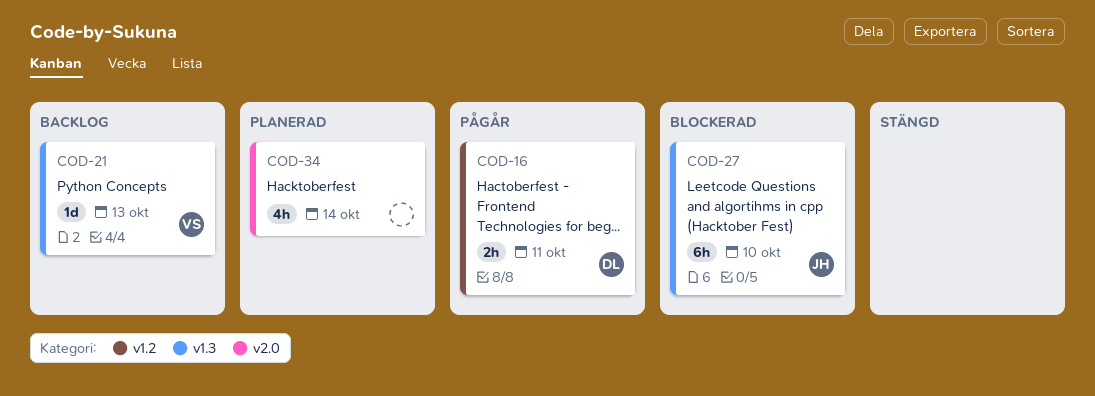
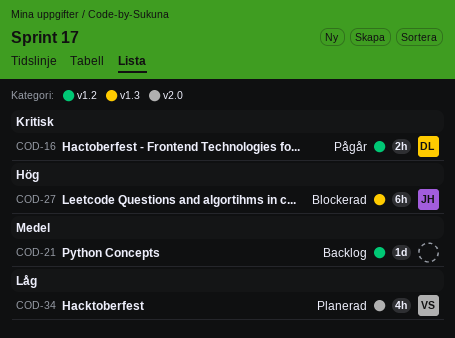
COD-21, owner: VS -> none
COD-21, label: v1.3 -> v1.2
COD-34, owner: none -> VS

